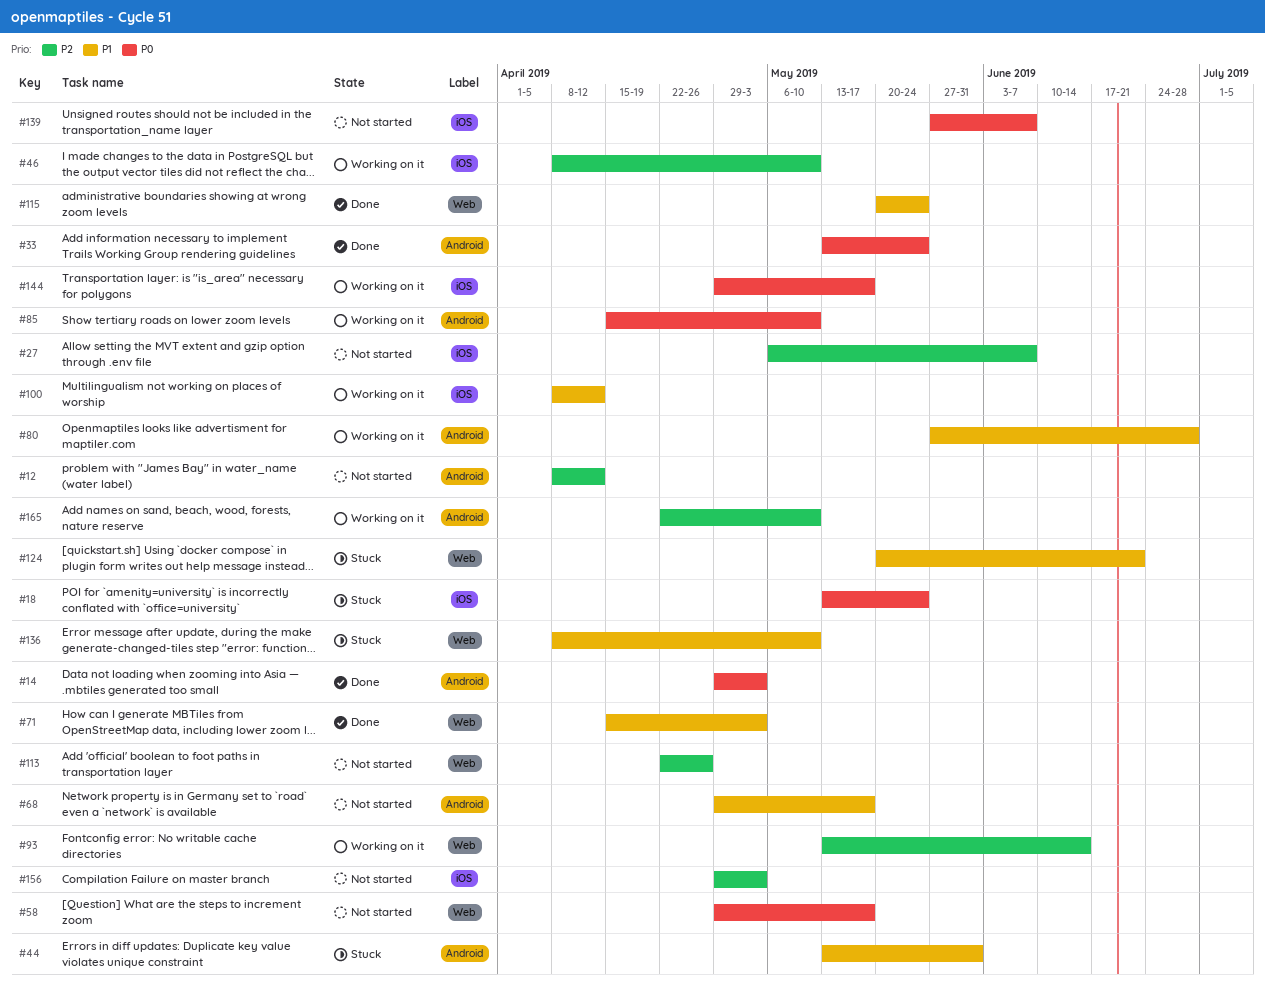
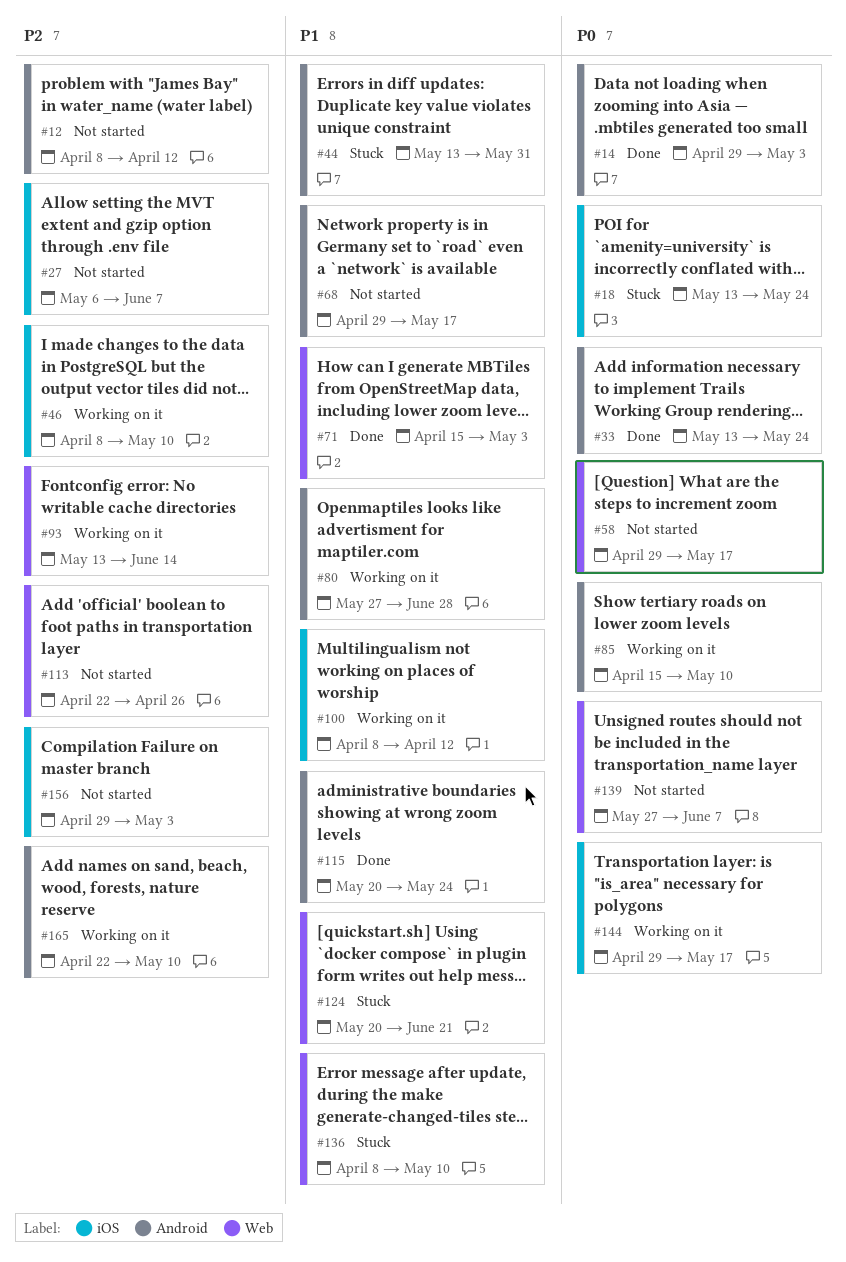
#115, label: Web -> Android
#139, label: iOS -> Web

